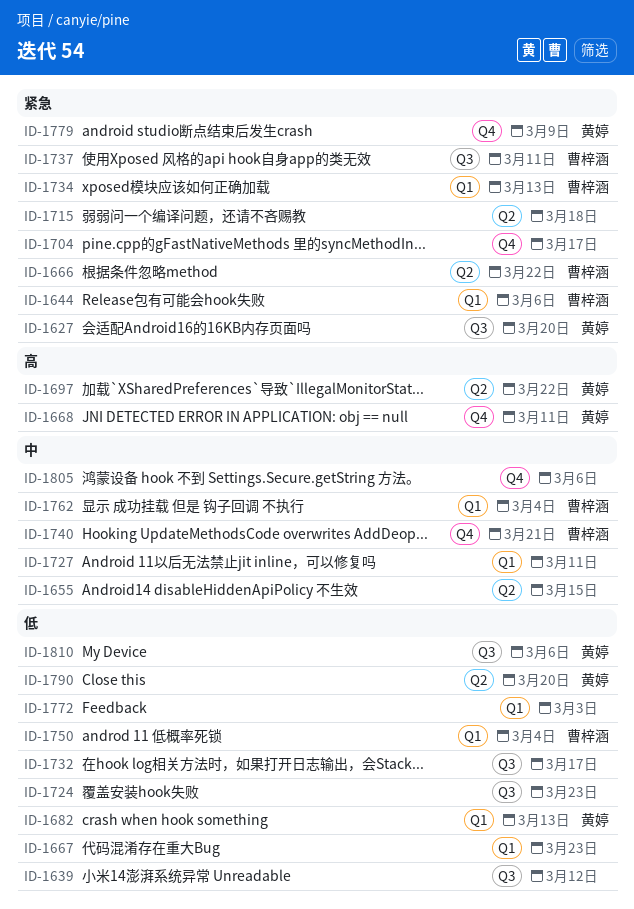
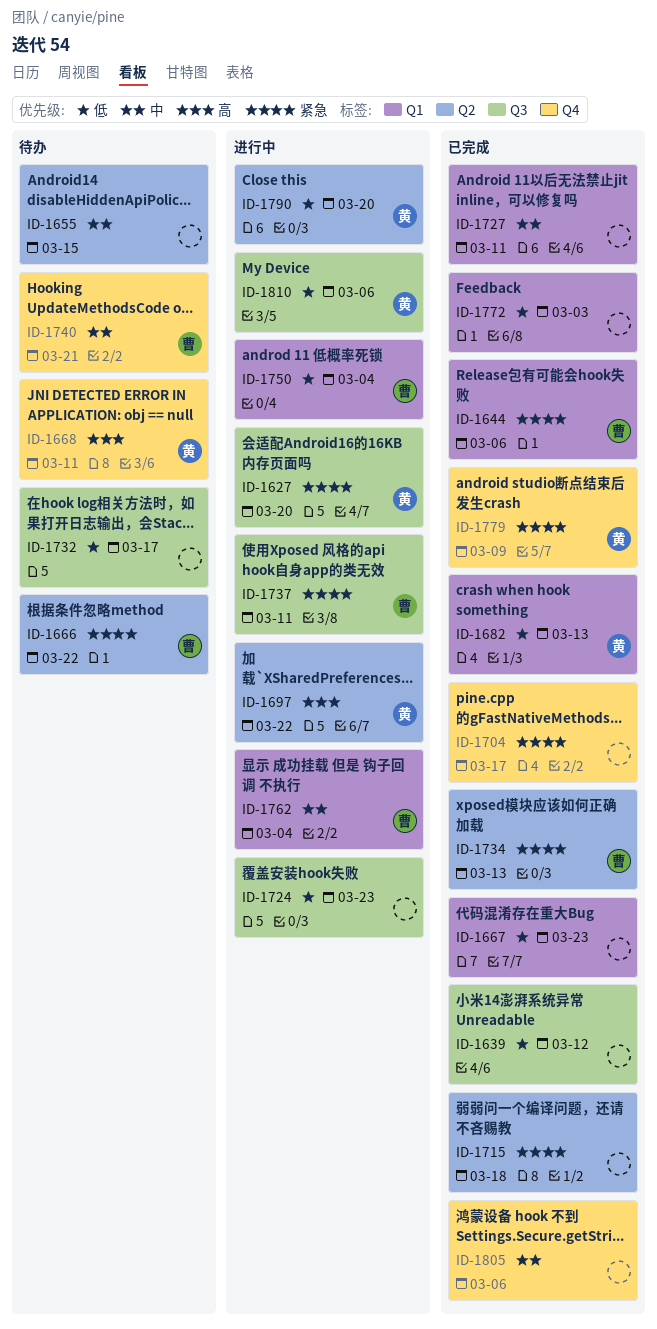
ID-1734, label: Q1 -> Q2

